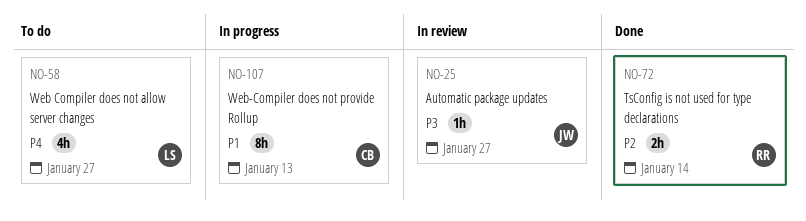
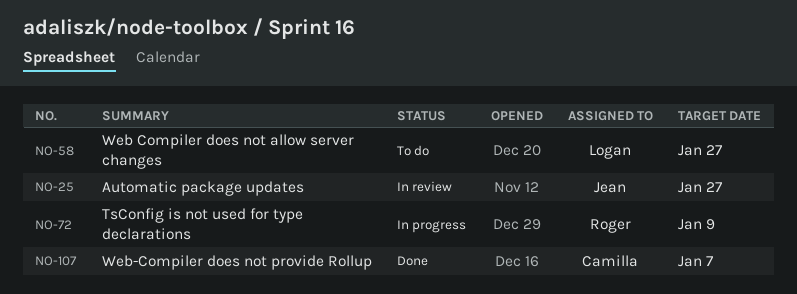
NO-72, status: Done -> In progress
NO-72, due: Jan 14 -> Jan 9
NO-107, status: In progress -> Done
NO-107, due: Jan 13 -> Jan 7

